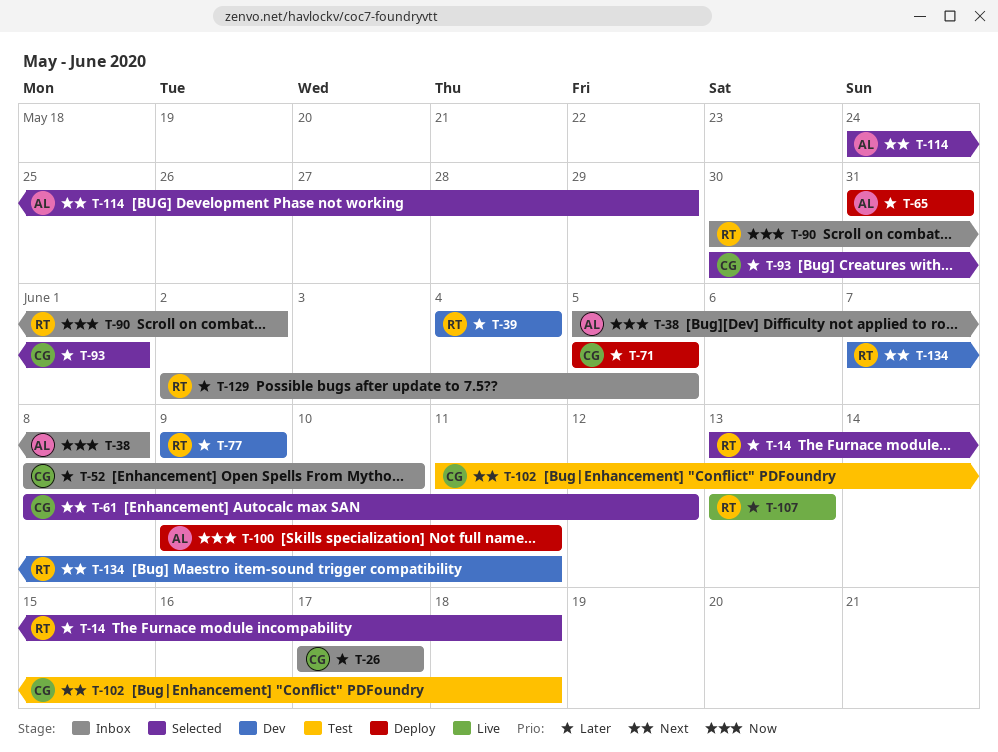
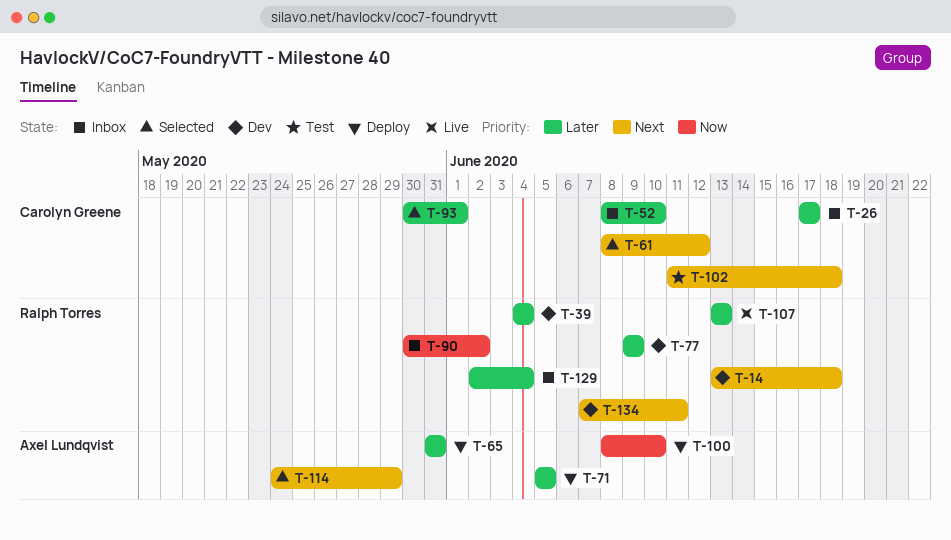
T-14, status: Selected -> Dev
T-14, priority: Later -> Next
T-38: present -> none
T-71, owner: Carolyn Greene -> Axel Lundqvist
T-100, start: Jun 9 -> Jun 8
T-100, due: Jun 11 -> Jun 10
T-129, due: Jun 5 -> Jun 4

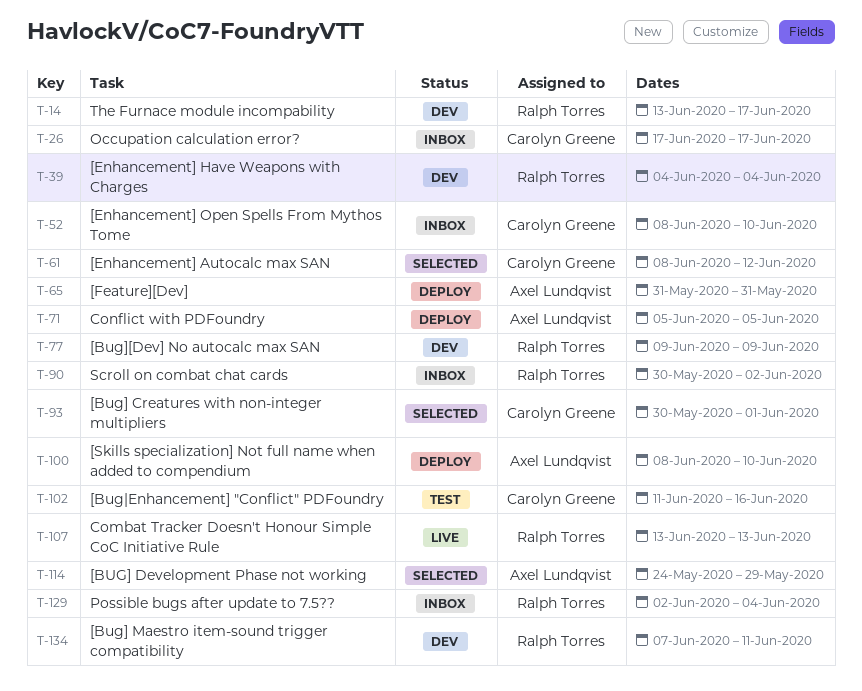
T-14, due: Jun 18 -> Jun 17
T-102, due: Jun 18 -> Jun 16

